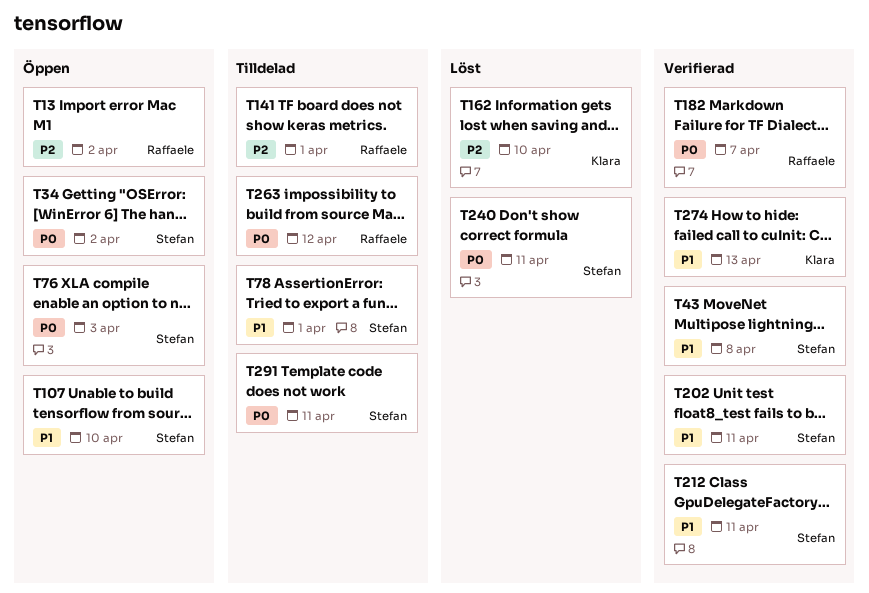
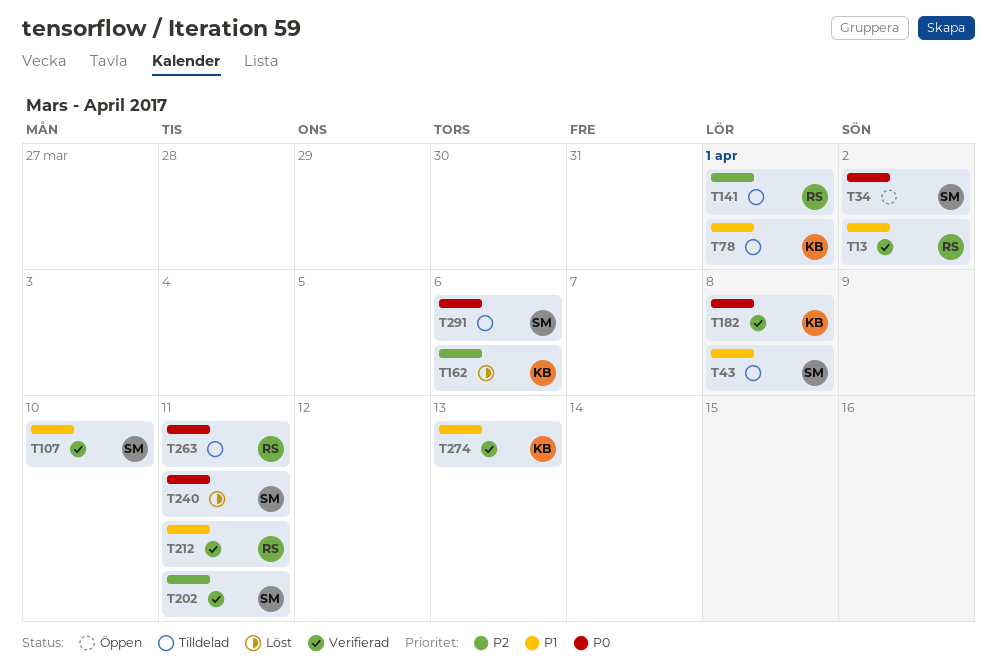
T13, status: Öppen -> Verifierad
T13, priority: P2 -> P1
T43, status: Verifierad -> Tilldelad
T76: present -> none
T78, owner: Stefan -> Klara
T107, status: Öppen -> Verifierad
T162, due: Apr 10 -> Apr 6
T182, owner: Raffaele -> Klara
T182, due: Apr 7 -> Apr 8
T202, priority: P1 -> P2
T212, owner: Stefan -> Raffaele
T263, due: Apr 12 -> Apr 11
T291, due: Apr 11 -> Apr 6

